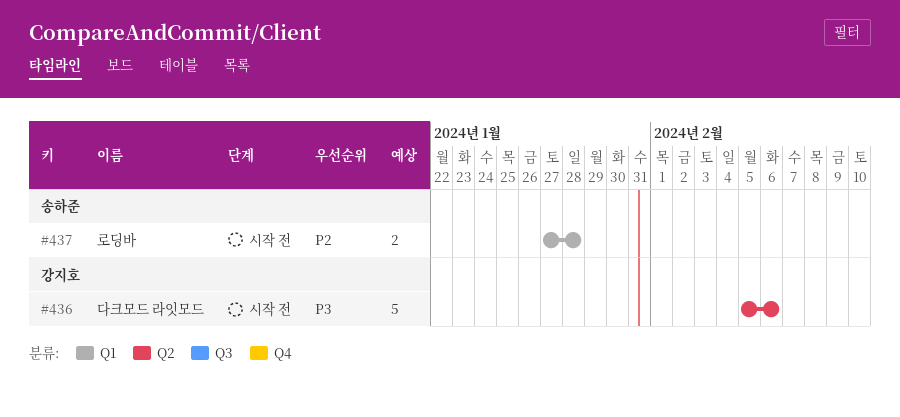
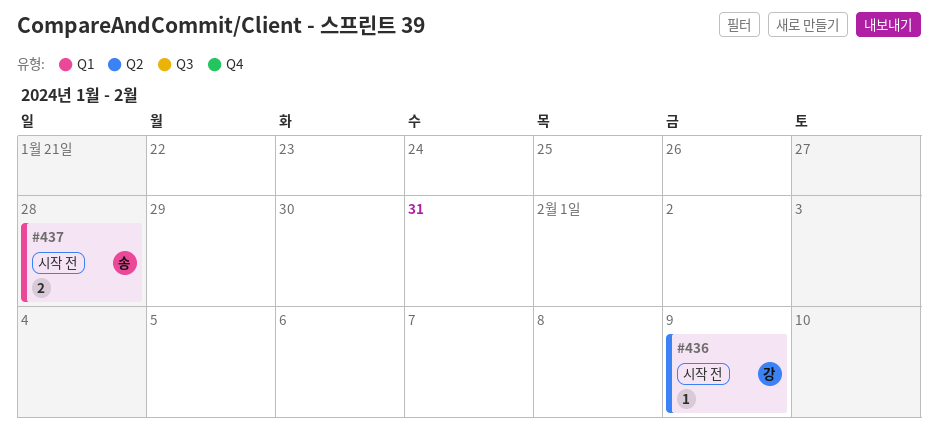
#436, estimate: 5 -> 1
#436, due: Feb 6 -> Feb 9

